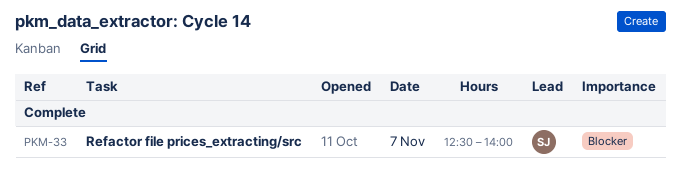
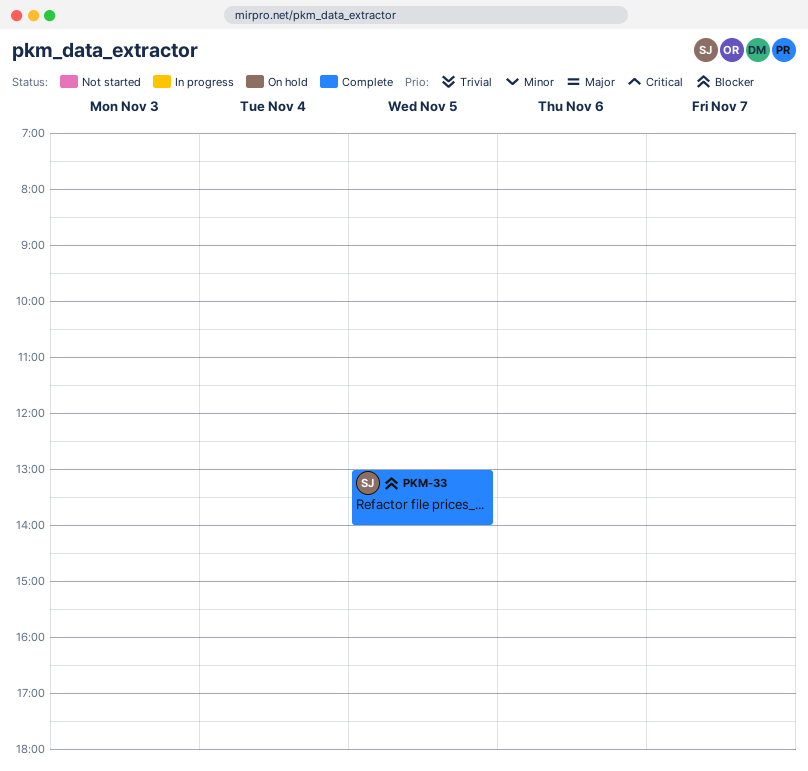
PKM-33, day: Nov 7 -> Nov 5
PKM-33, begins: 12:30 -> 13:00

